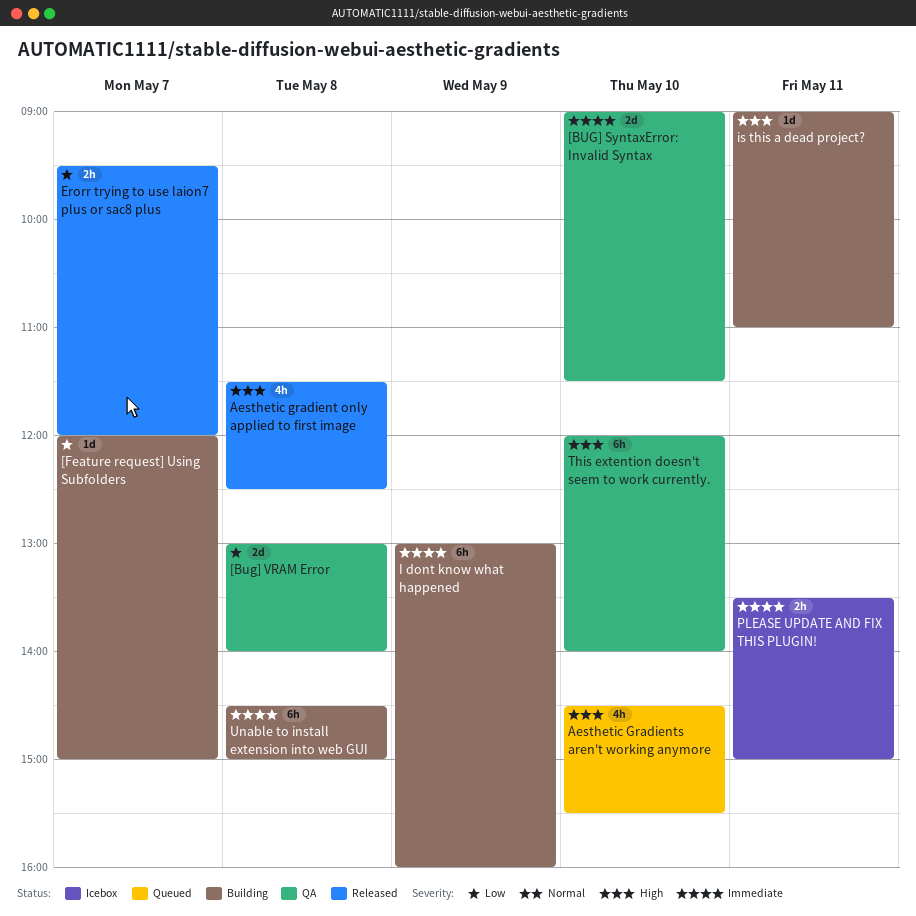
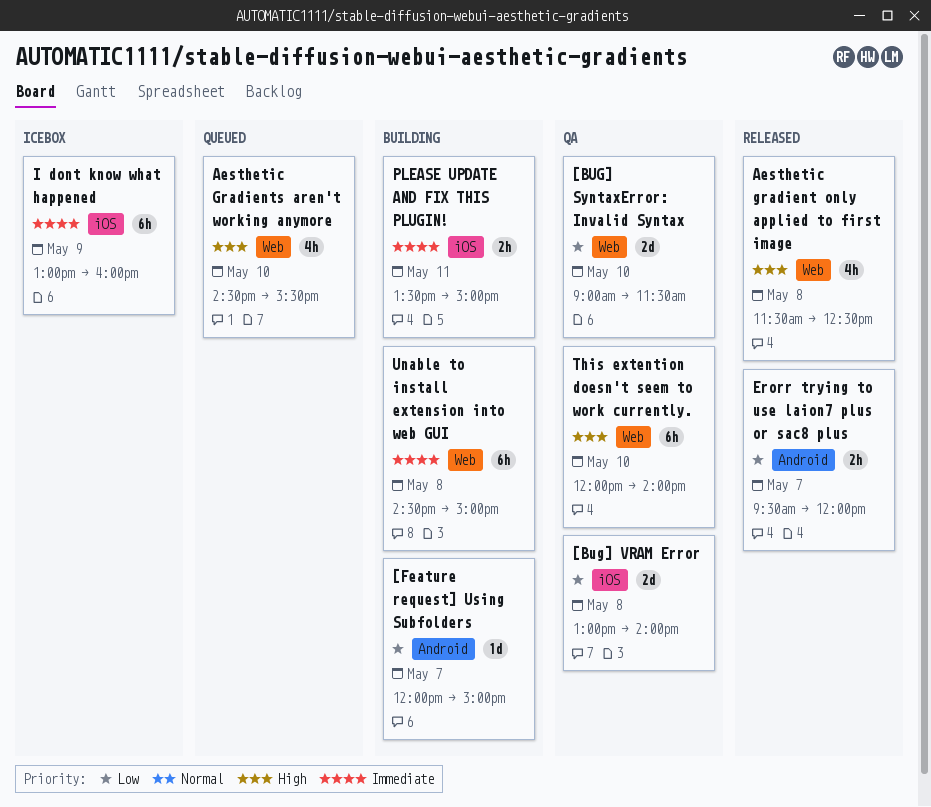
[BUG] SyntaxError: Invalid Syntax, priority: Immediate -> Low
I dont know what happened, status: Building -> Icebox
is this a dead project?: present -> none
PLEASE UPDATE AND FIX THIS PLUGIN!, status: Icebox -> Building

